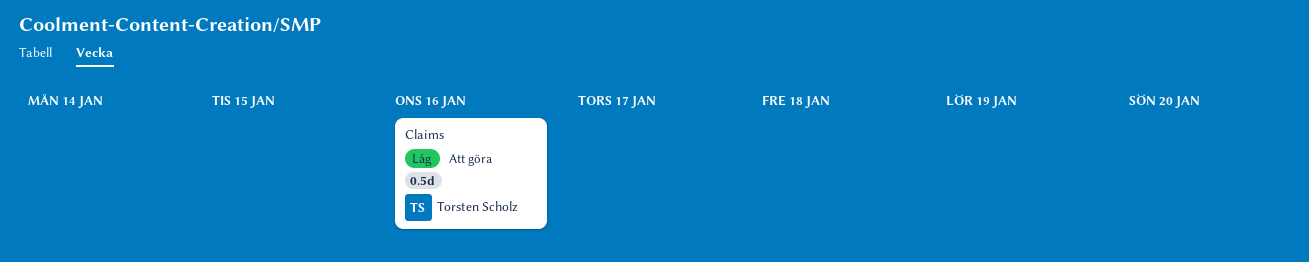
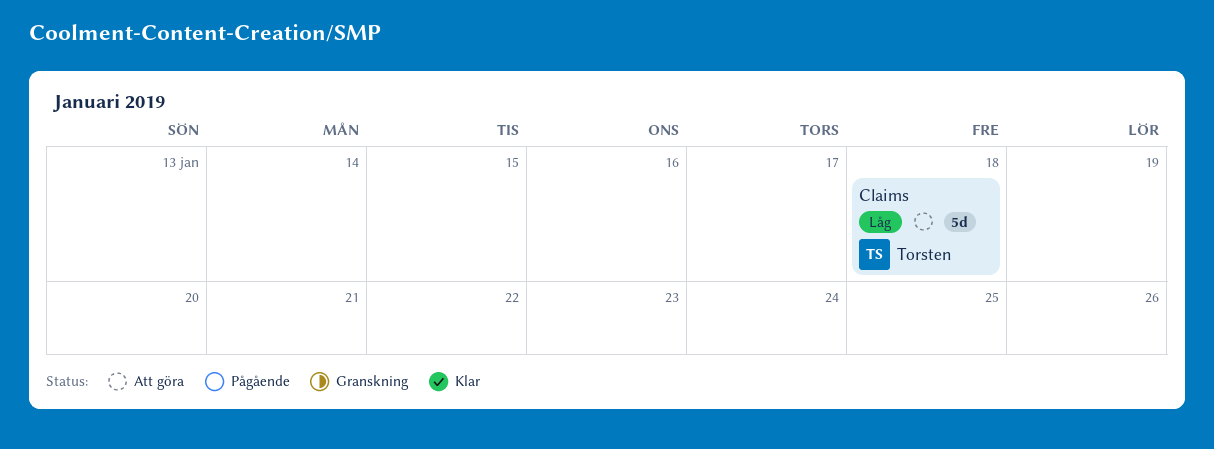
Claims, estimate: 0.5d -> 5d
Claims, due: Jan 16 -> Jan 18

